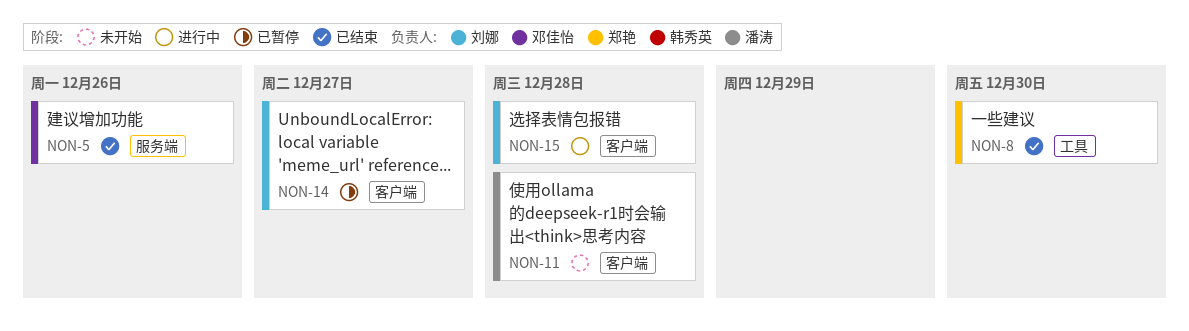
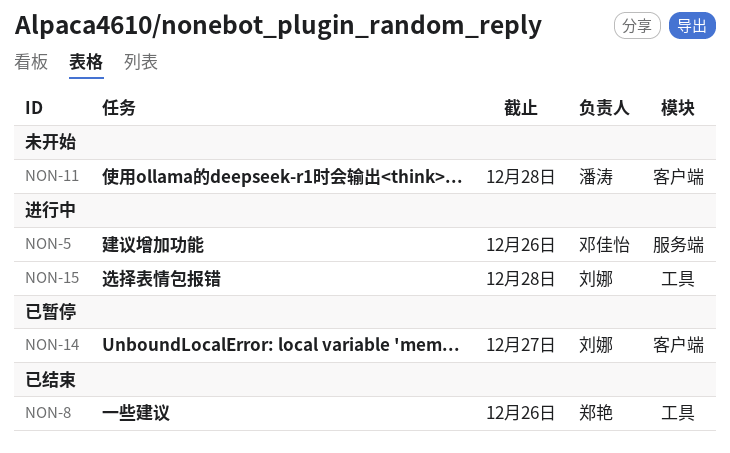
NON-5, status: 已结束 -> 进行中
NON-8, due: Dec 30 -> Dec 26
NON-15, label: 客户端 -> 工具

